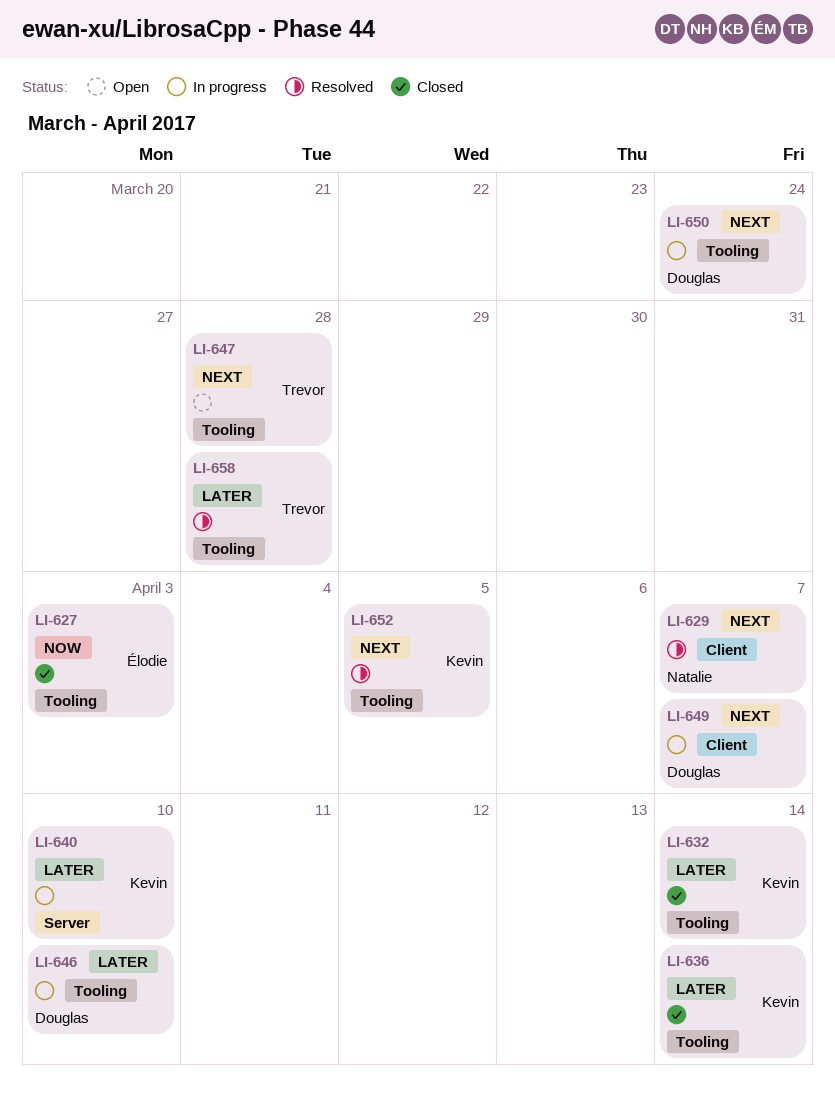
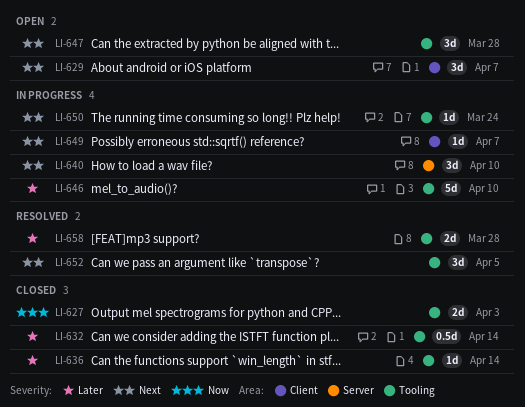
LI-629, status: Resolved -> Open
LI-640, priority: Later -> Next

